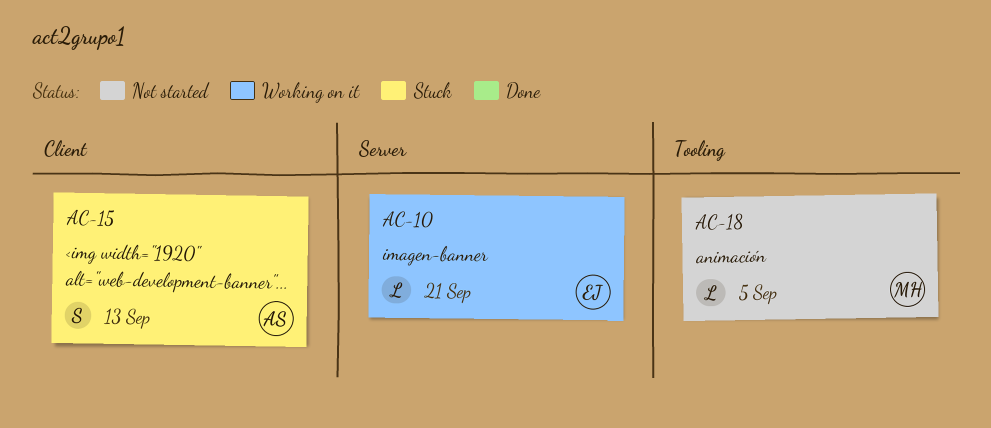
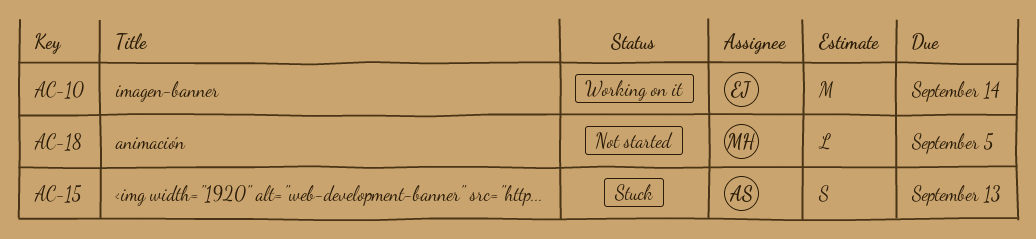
AC-10, estimate: L -> M
AC-10, due: Sep 21 -> Sep 14

